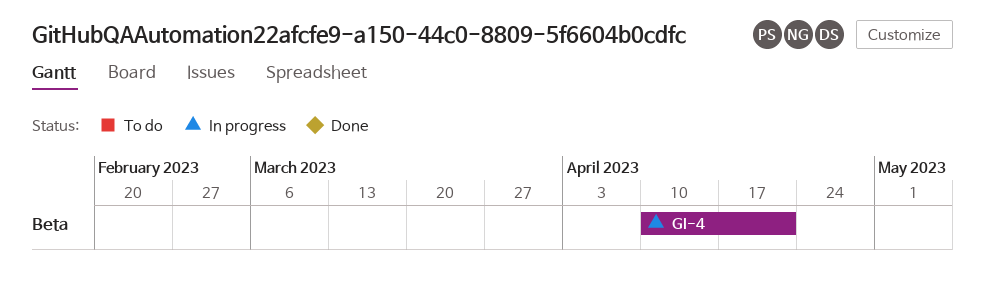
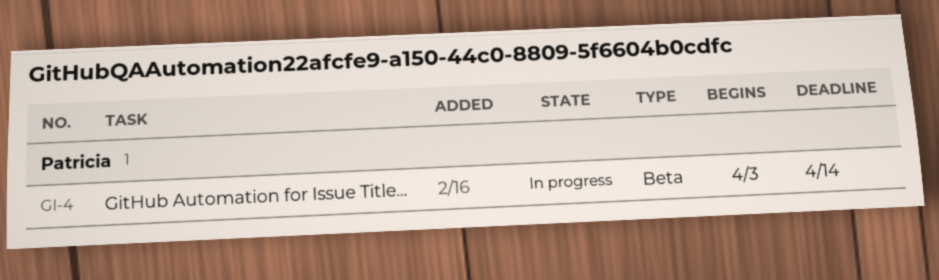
GI-4, start: Apr 10 -> Apr 3
GI-4, due: Apr 21 -> Apr 14

